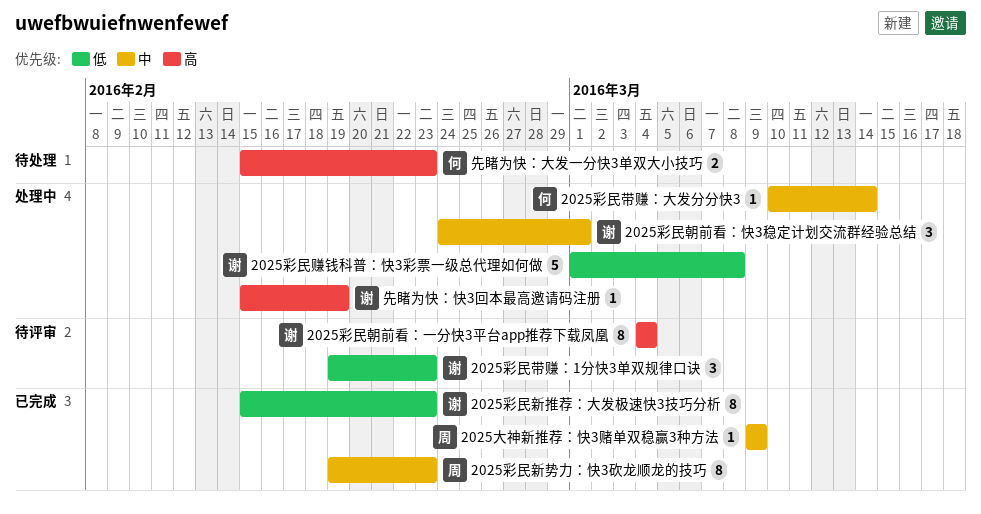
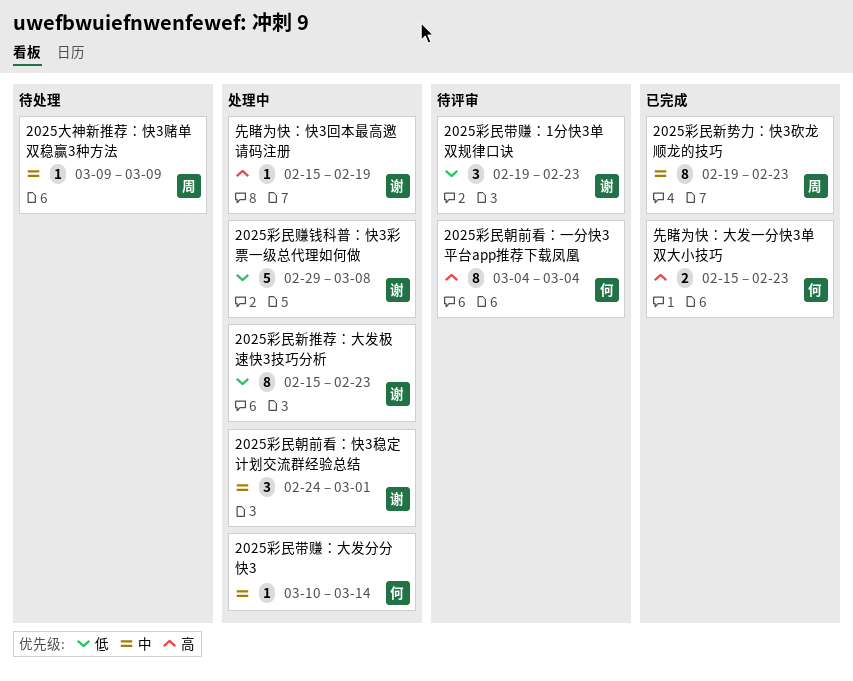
2025大神新推荐：快3赌单双稳赢3种方法, status: 已完成 -> 待处理
2025彩民新推荐：大发极速快3技巧分析, status: 已完成 -> 处理中
2025彩民朝前看：一分快3平台app推荐下载凤凰, owner: 谢 -> 何
2025彩民赚钱科普：快3彩票一级总代理如何做, start: Mar 1 -> Feb 29
先睹为快：大发一分快3单双大小技巧, status: 待处理 -> 已完成

